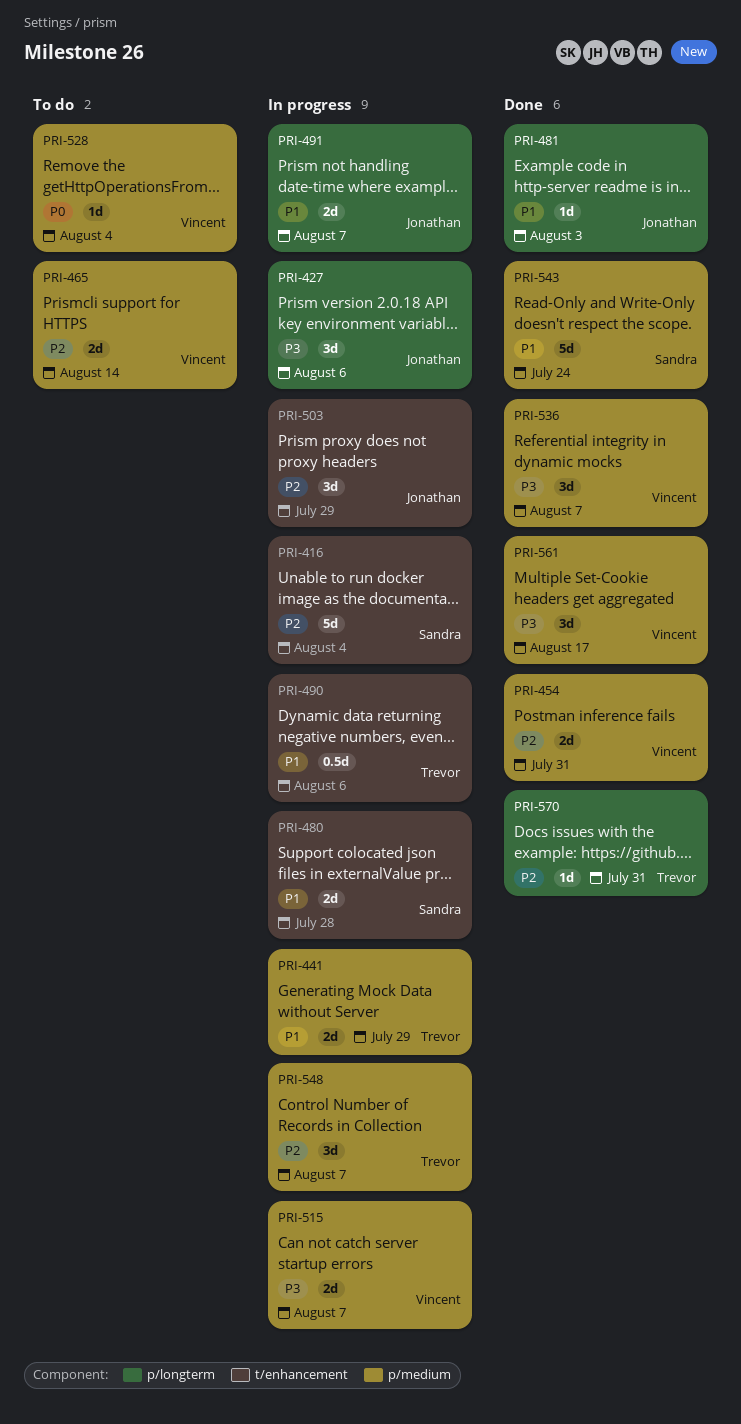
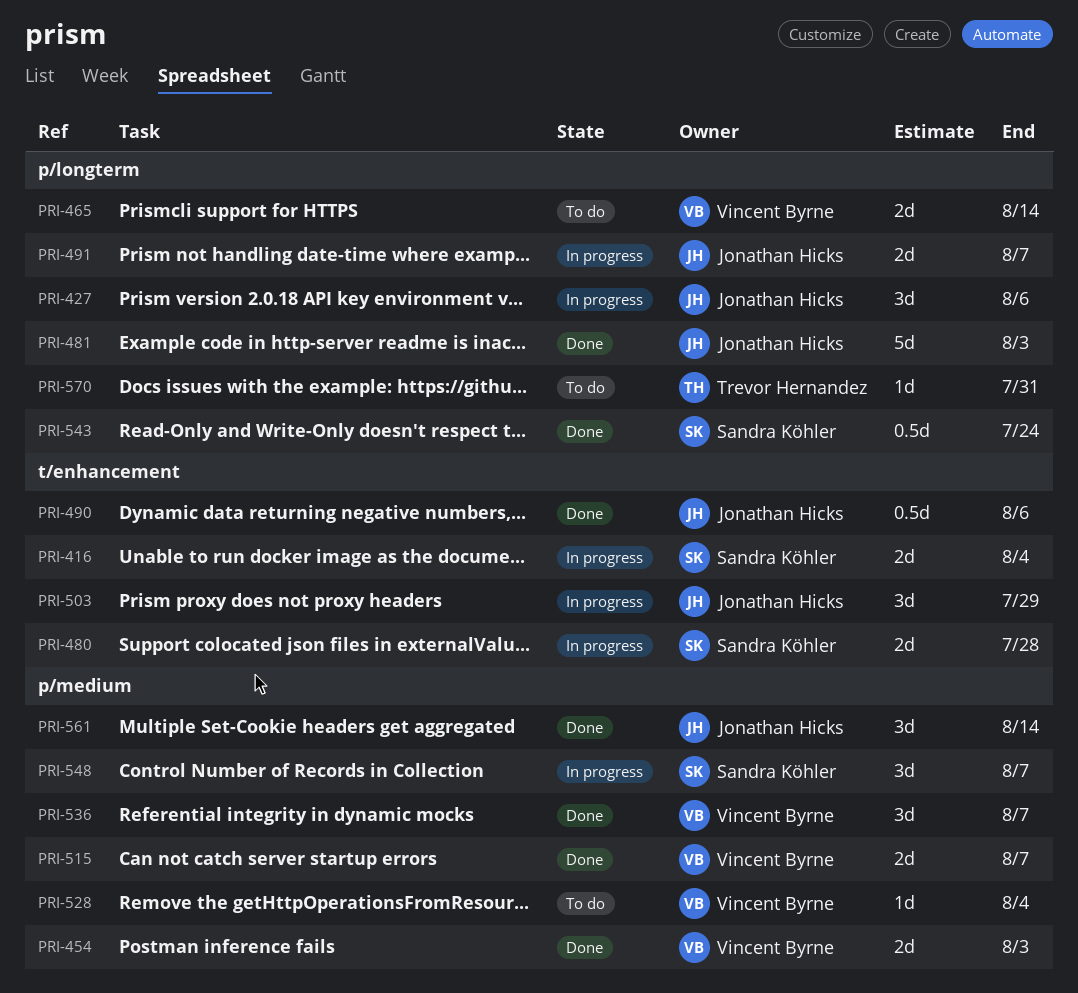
PRI-416, estimate: 5d -> 2d
PRI-441: present -> none
PRI-454, due: Jul 31 -> Aug 3
PRI-465, label: p/medium -> p/longterm
PRI-481, estimate: 1d -> 5d
PRI-490, status: In progress -> Done
PRI-490, owner: Trevor Hernandez -> Jonathan Hicks
PRI-515, status: In progress -> Done
PRI-543, label: p/medium -> p/longterm
PRI-543, estimate: 5d -> 0.5d
PRI-548, owner: Trevor Hernandez -> Sandra Köhler
PRI-561, owner: Vincent Byrne -> Jonathan Hicks
PRI-561, due: Aug 17 -> Aug 14
PRI-570, status: Done -> To do

